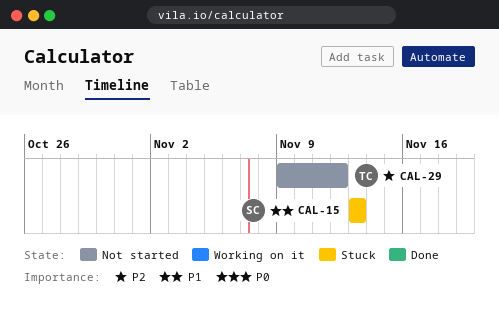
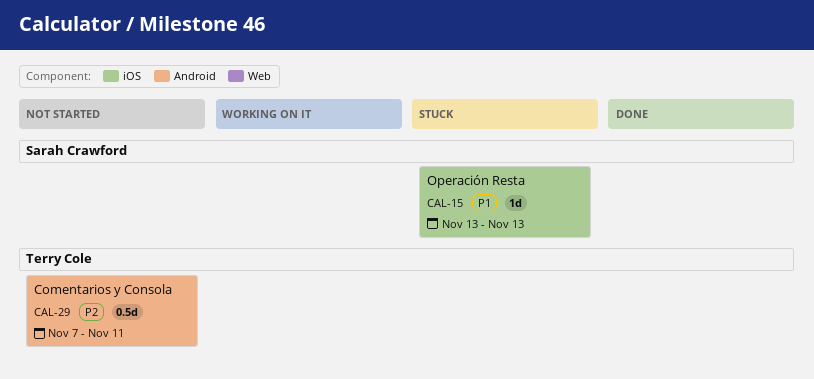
CAL-29, start: Nov 9 -> Nov 7
CAL-29, due: Nov 12 -> Nov 11

